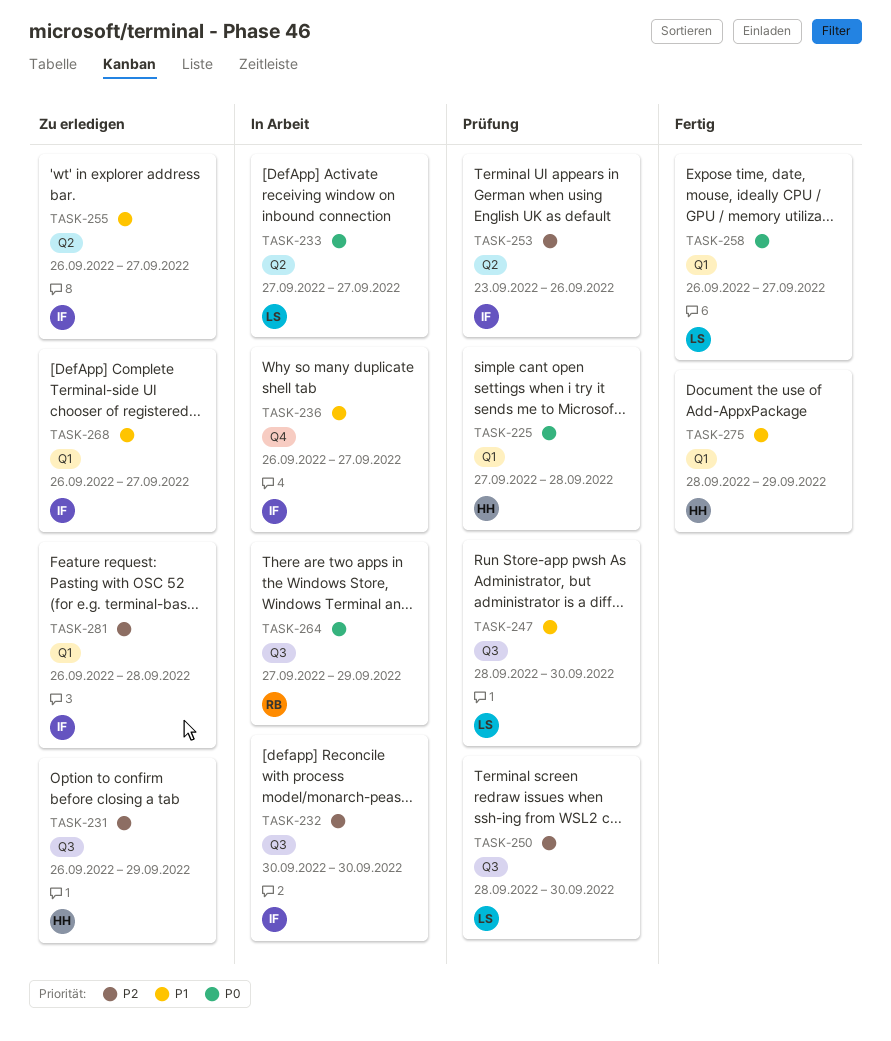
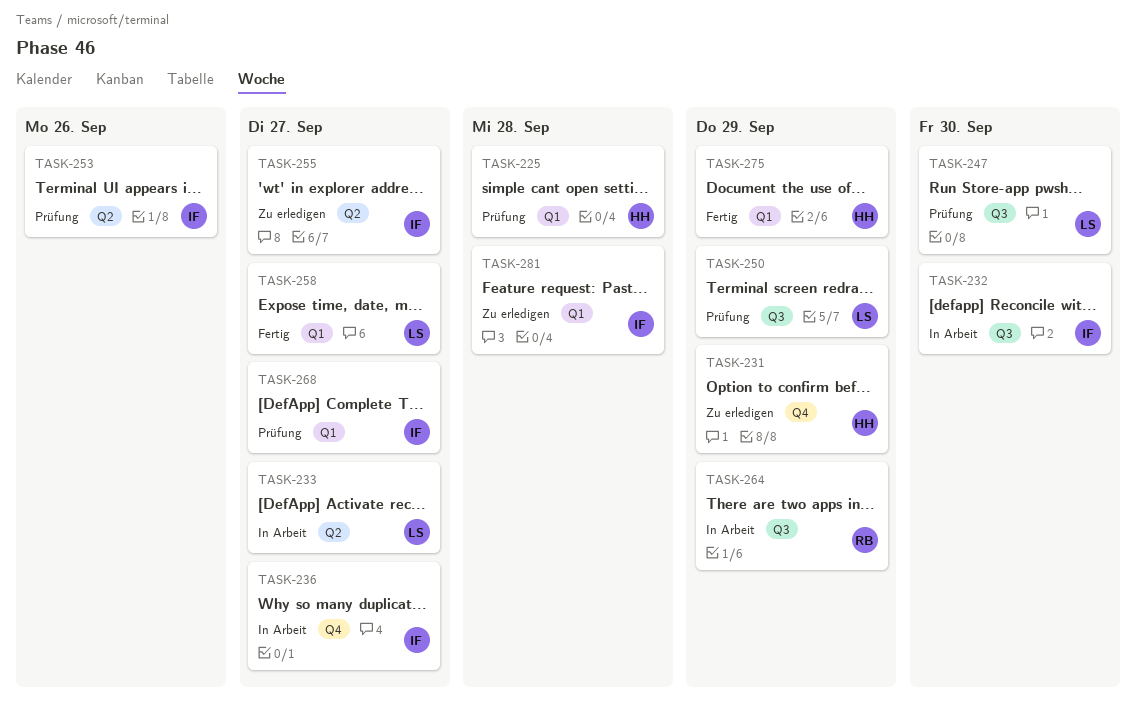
TASK-231, label: Q3 -> Q4
TASK-250, due: Sep 30 -> Sep 29
TASK-268, status: Zu erledigen -> Prüfung

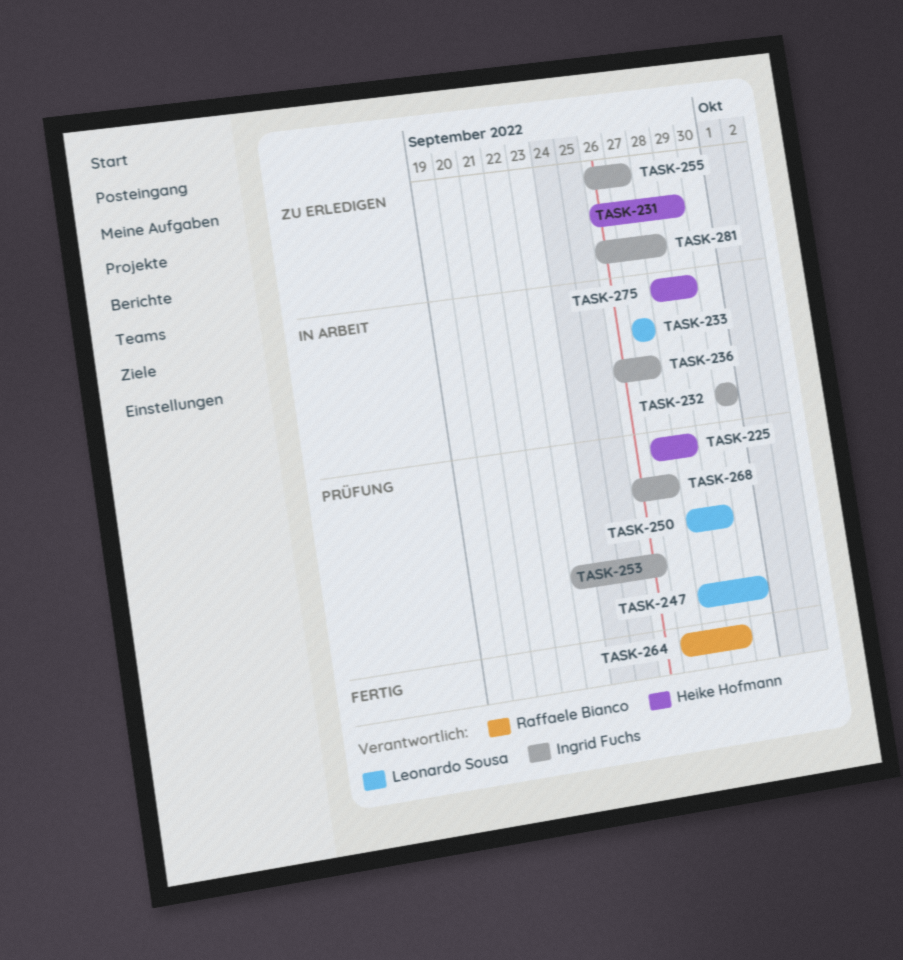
TASK-258: present -> none
TASK-264, status: In Arbeit -> Fertig
TASK-275, status: Fertig -> In Arbeit

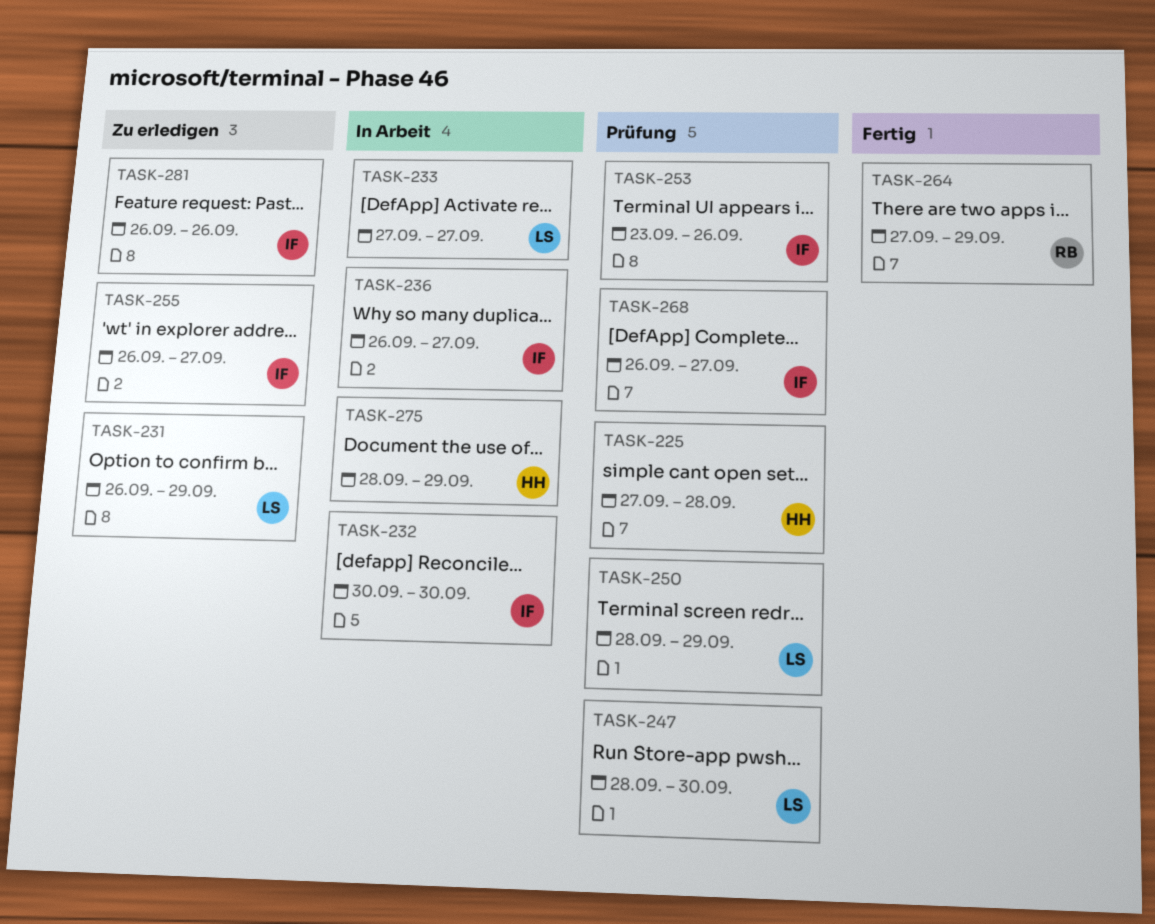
TASK-231, owner: Heike Hofmann -> Leonardo Sousa
TASK-281, due: Sep 28 -> Sep 26

